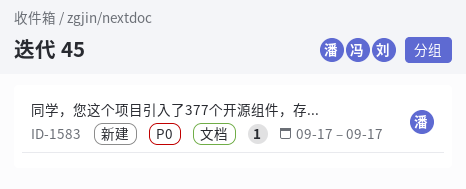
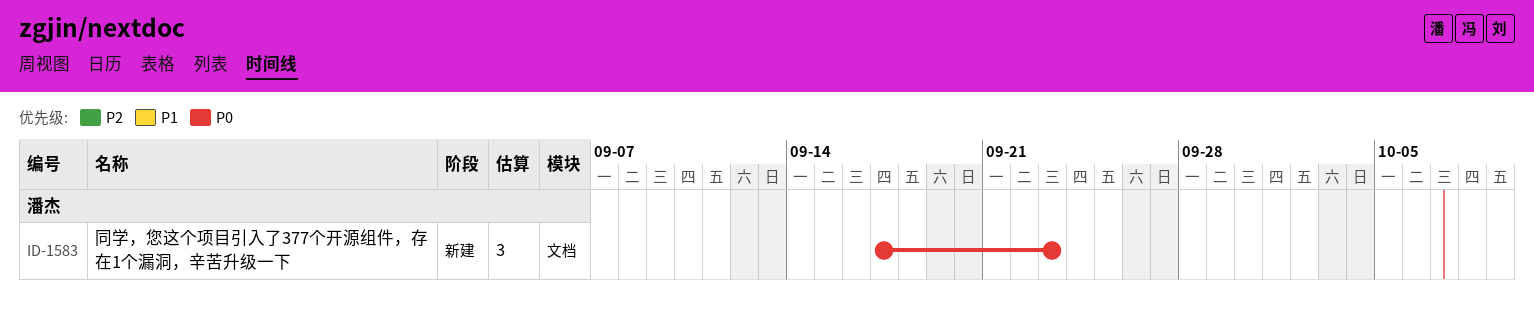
ID-1583, estimate: 1 -> 3
ID-1583, due: Sep 17 -> Sep 23

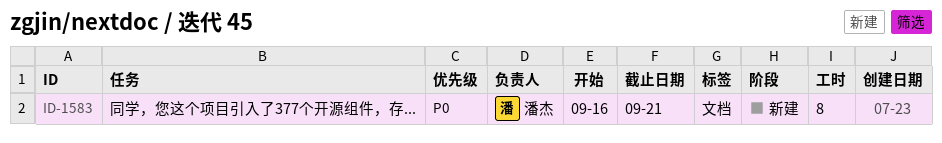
ID-1583, estimate: 3 -> 8
ID-1583, start: Sep 17 -> Sep 16
ID-1583, due: Sep 23 -> Sep 21

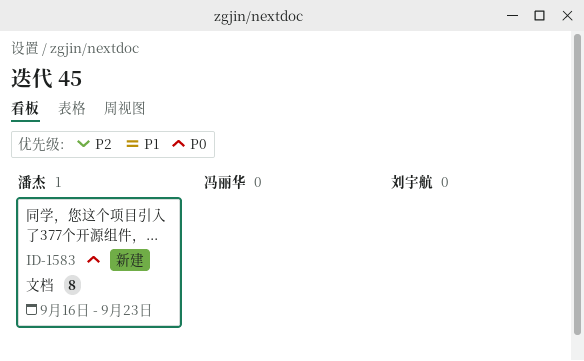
ID-1583, due: Sep 21 -> Sep 23

